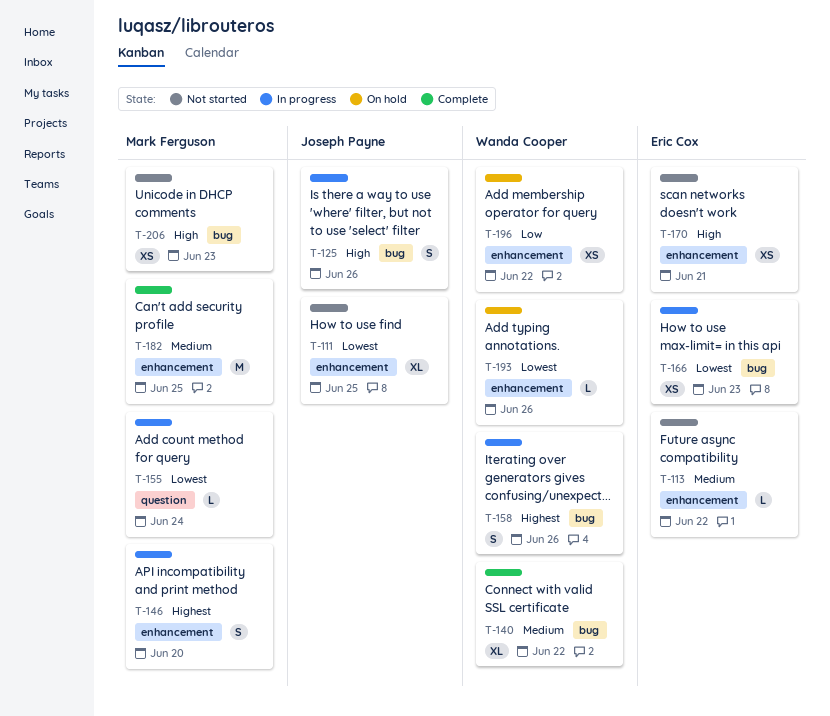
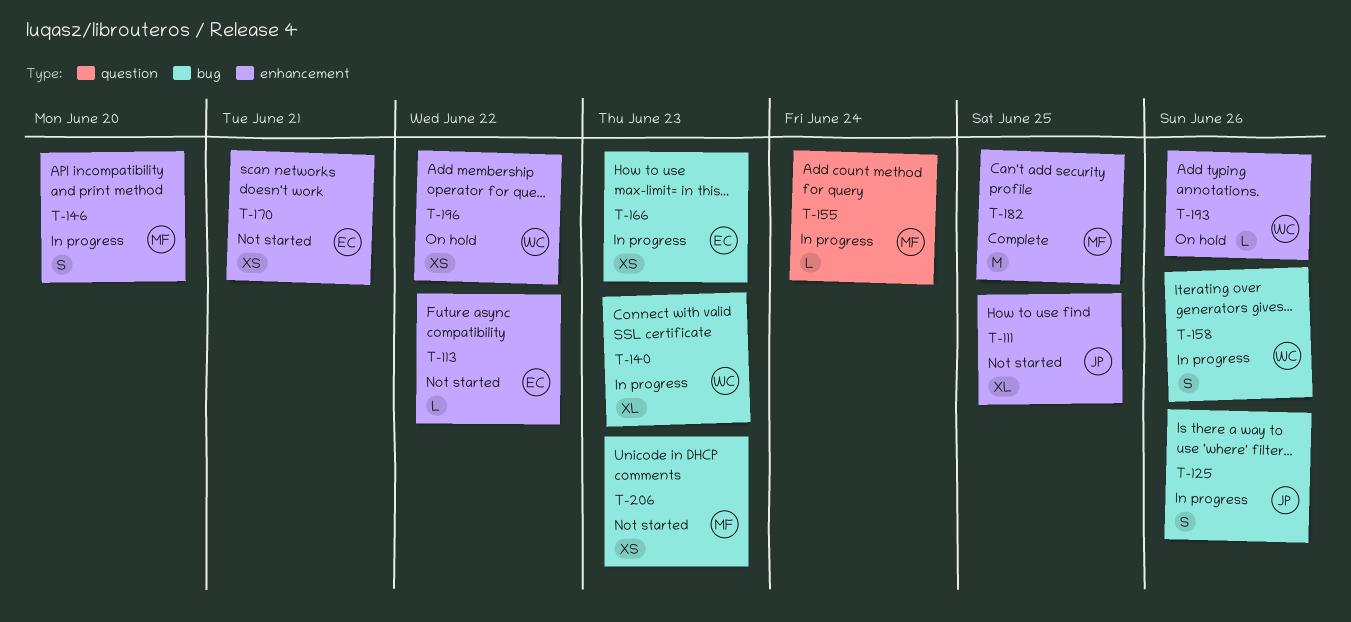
T-140, status: Complete -> In progress
T-140, due: Jun 22 -> Jun 23

